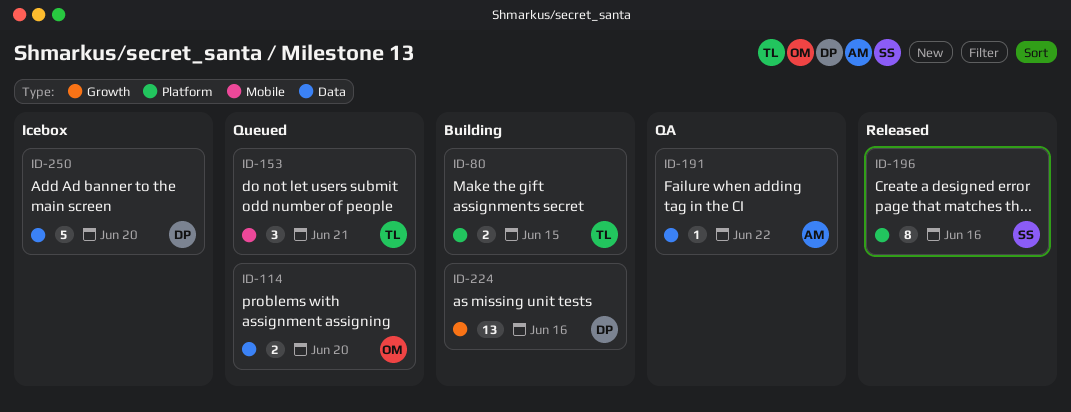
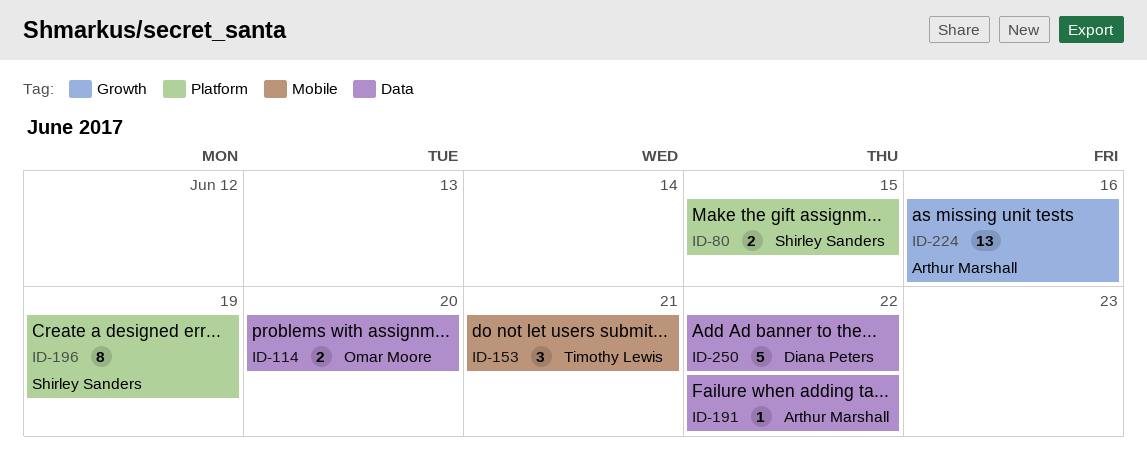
ID-80, owner: Timothy Lewis -> Shirley Sanders
ID-196, due: Jun 16 -> Jun 19
ID-224, owner: Diana Peters -> Arthur Marshall
ID-250, due: Jun 20 -> Jun 22

